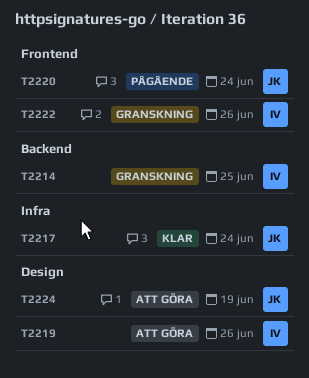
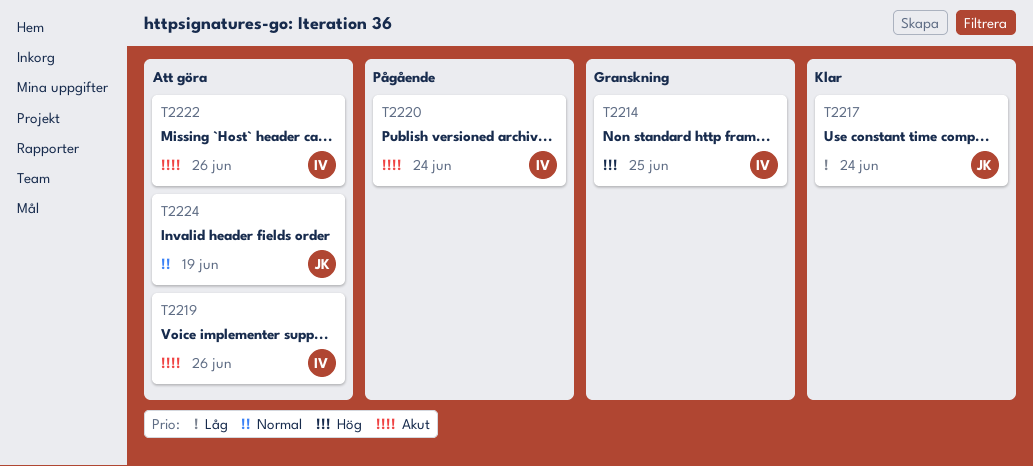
T2220, owner: JK -> IV
T2222, status: Granskning -> Att göra

